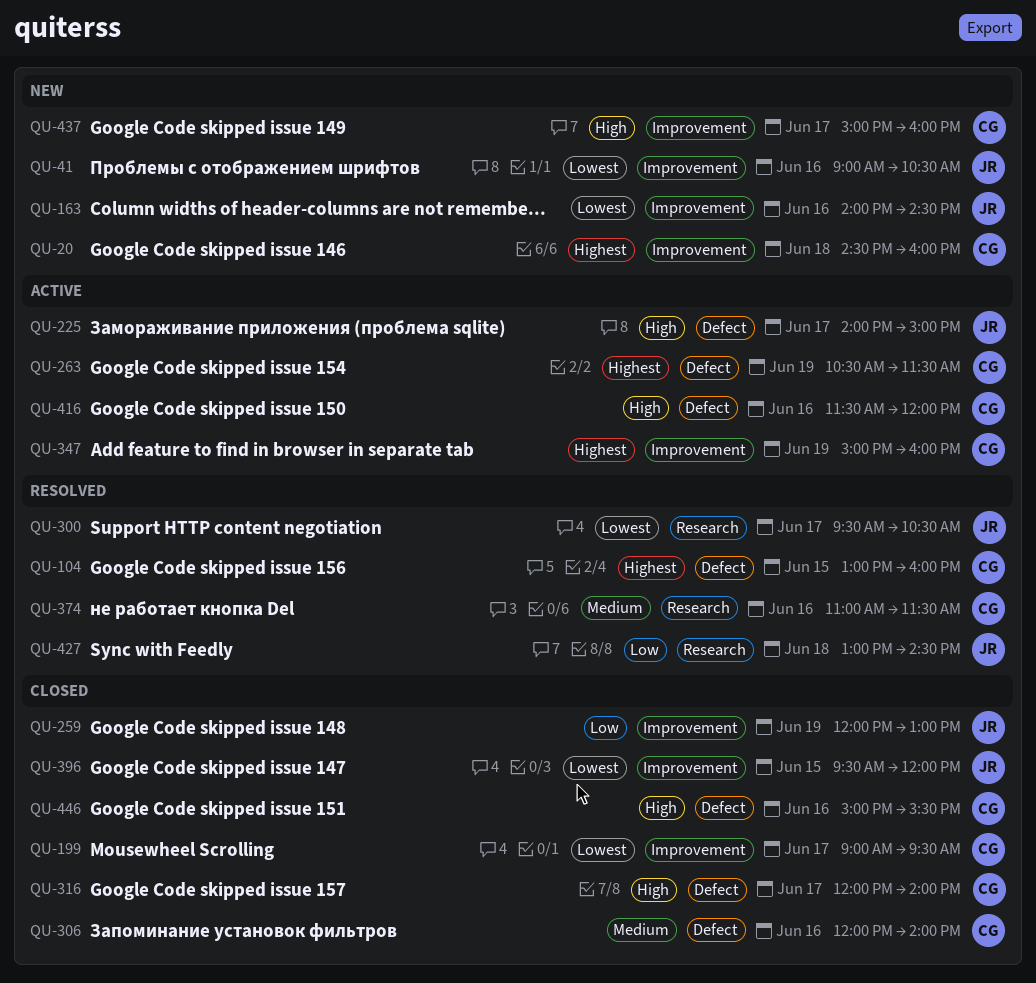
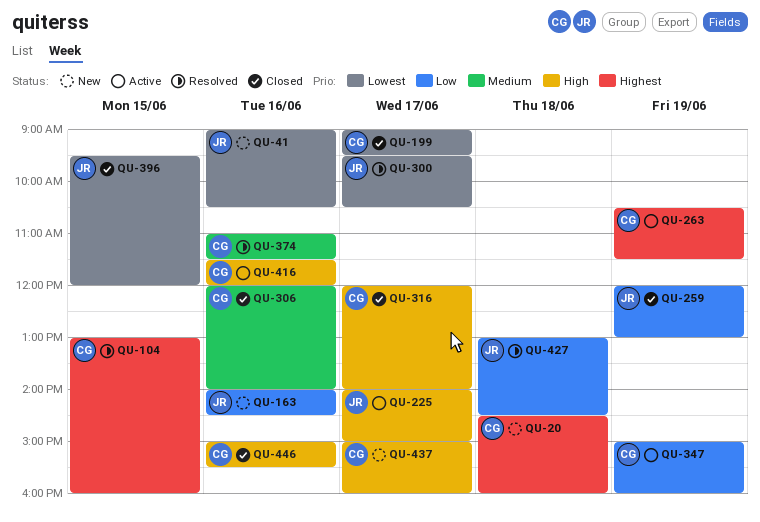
QU-163, priority: Lowest -> Low
QU-347, priority: Highest -> Low

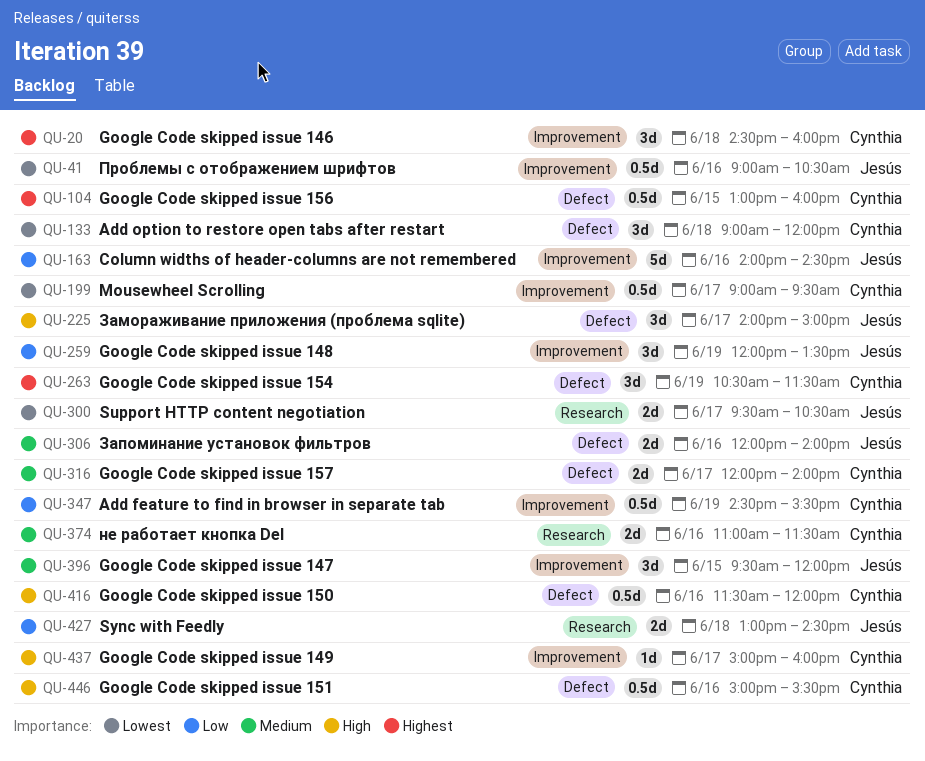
QU-133: none -> present
QU-259, ends: 13:00 -> 13:30
QU-306, owner: Cynthia -> Jesús
QU-316, priority: High -> Medium
QU-347, begins: 15:00 -> 14:30
QU-347, ends: 16:00 -> 15:30
QU-396, priority: Lowest -> Medium

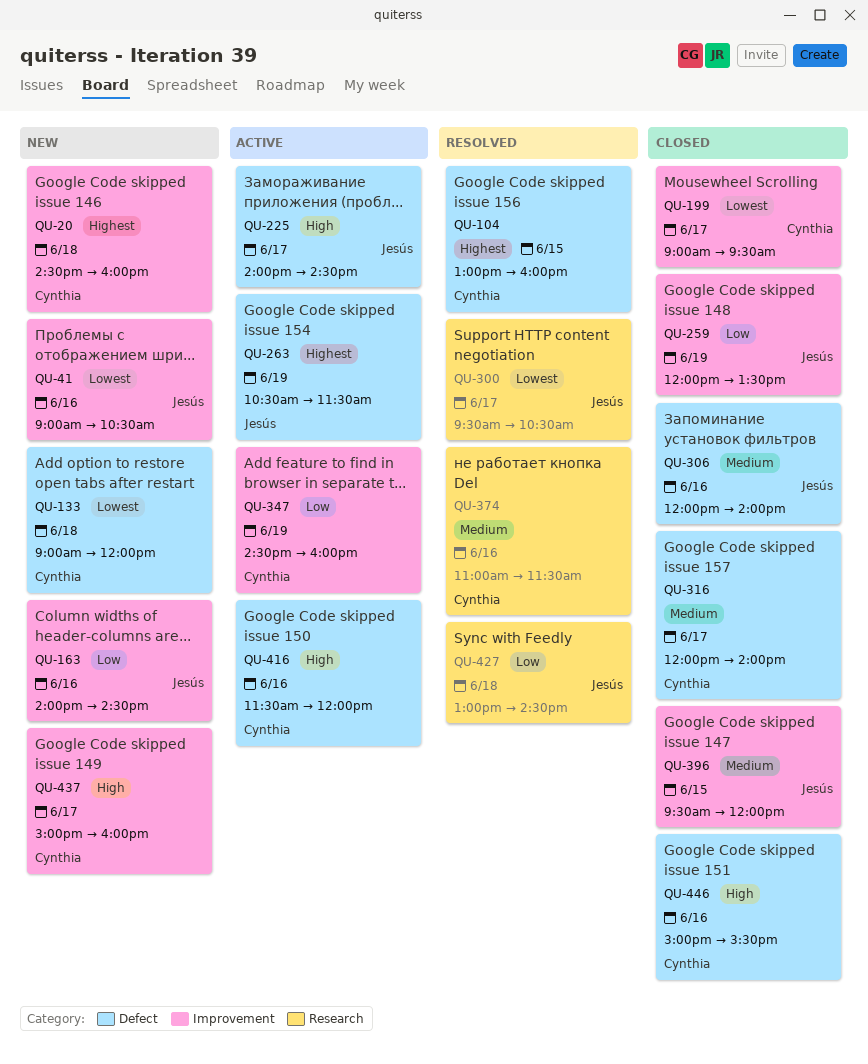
QU-225, ends: 15:00 -> 14:30
QU-263, owner: Cynthia -> Jesús
QU-347, ends: 15:30 -> 16:00

